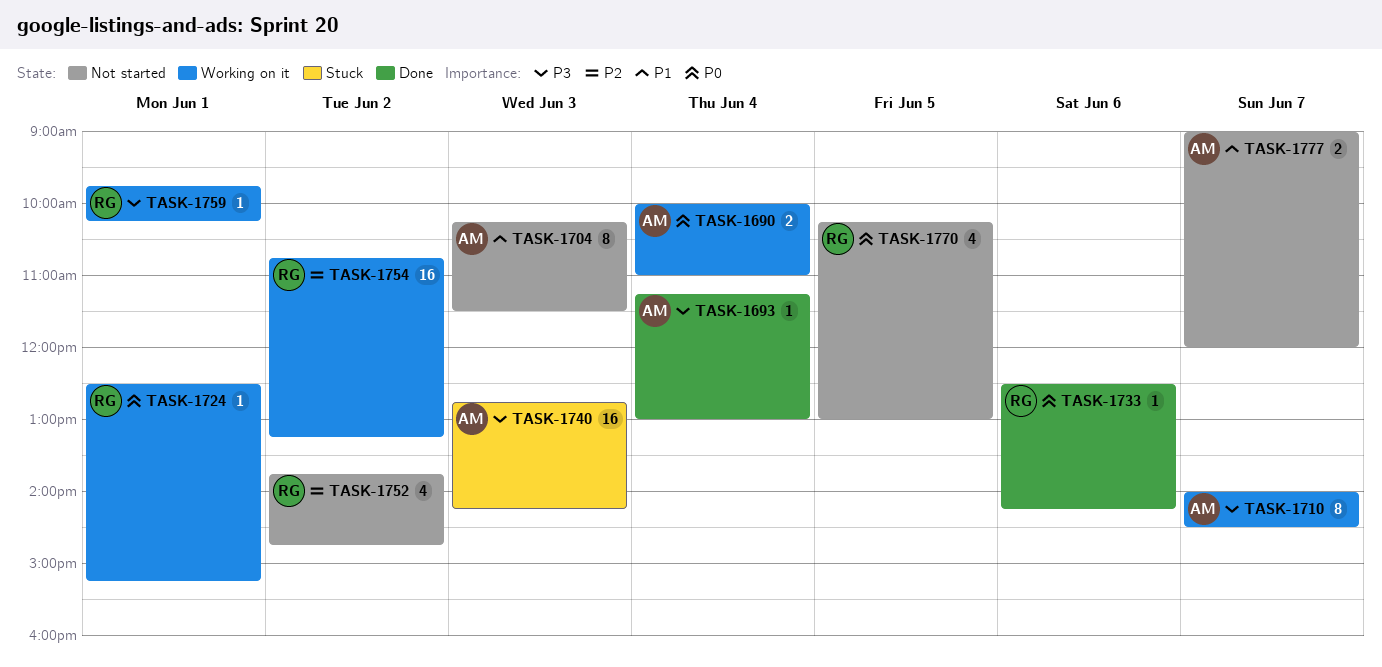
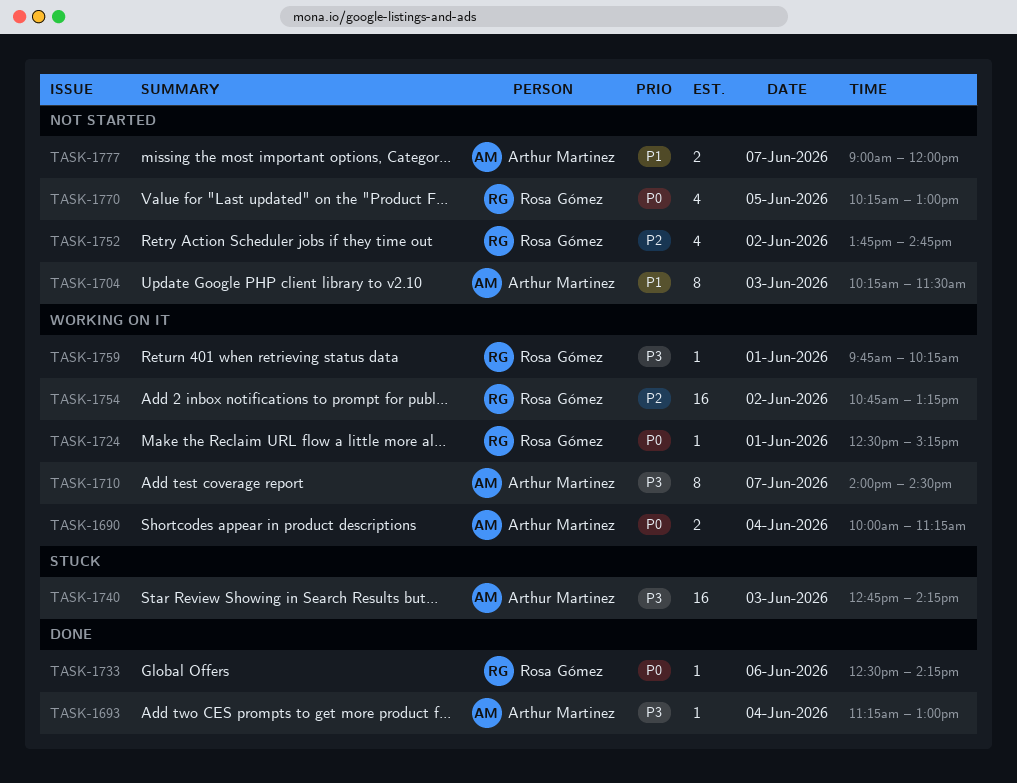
TASK-1690, ends: 11:00 -> 11:15

